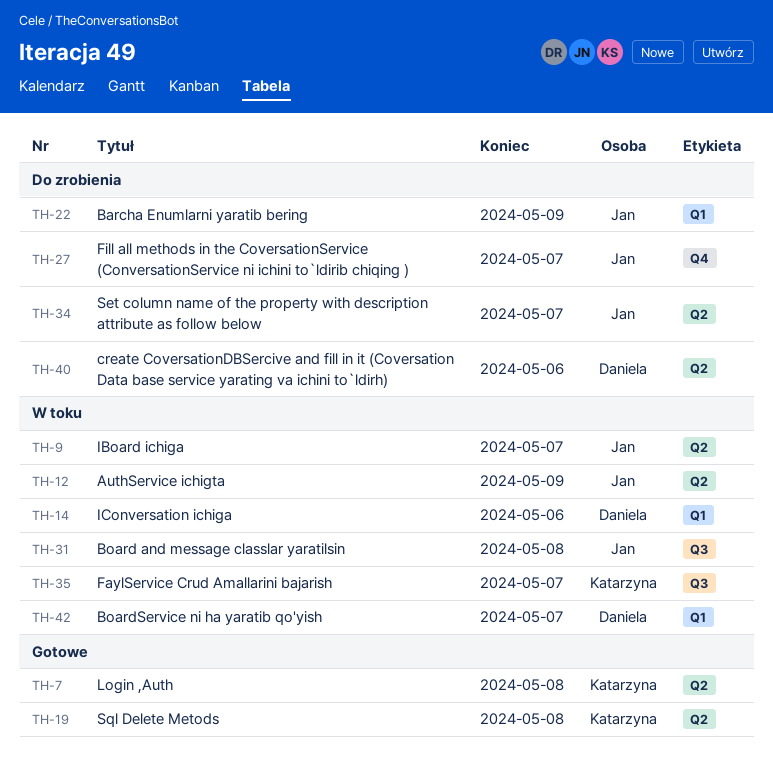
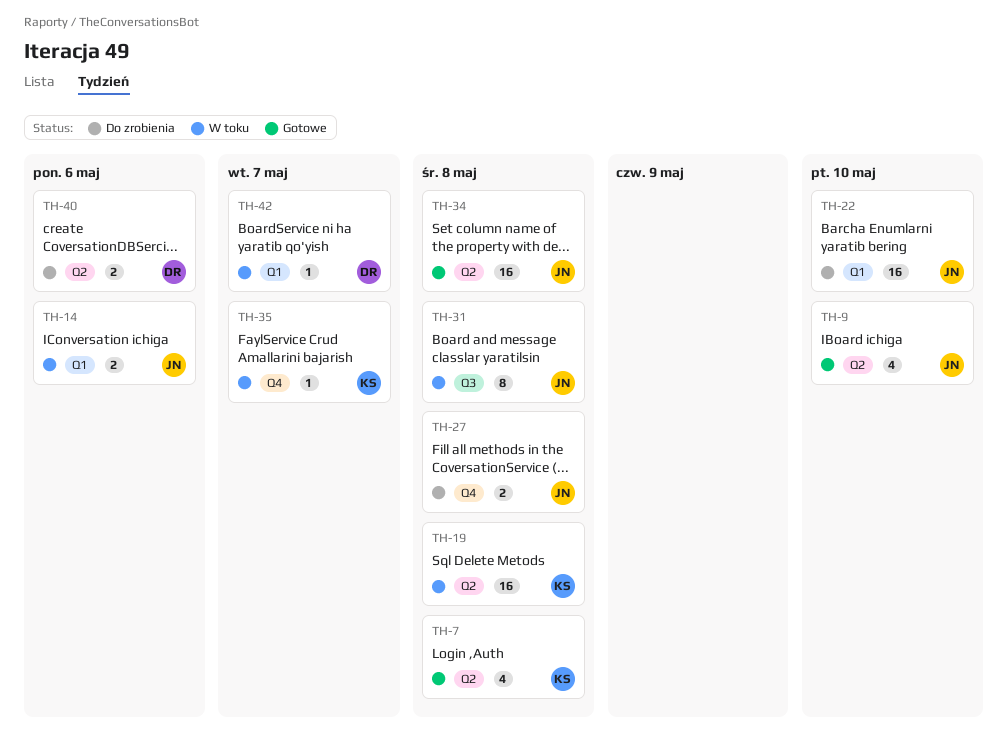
TH-9, status: W toku -> Gotowe
TH-9, due: May 7 -> May 10
TH-12: present -> none
TH-14, owner: Daniela -> Jan
TH-19, status: Gotowe -> W toku
TH-22, due: May 9 -> May 10
TH-27, due: May 7 -> May 8
TH-34, status: Do zrobienia -> Gotowe
TH-34, due: May 7 -> May 8
TH-35, label: Q3 -> Q4

